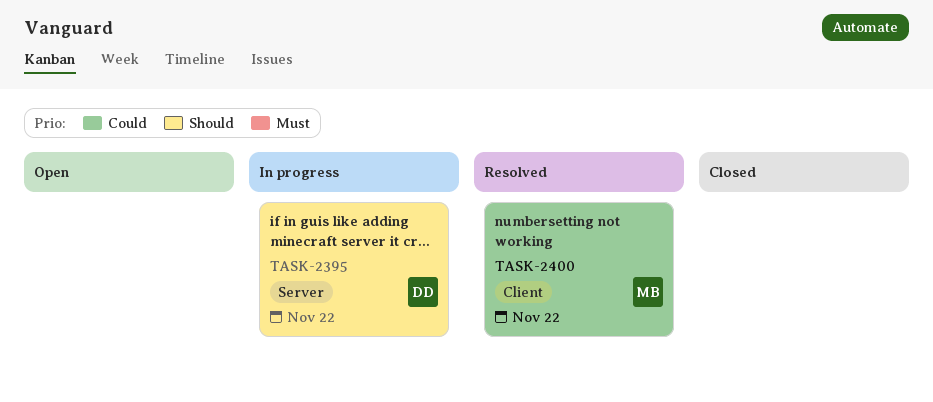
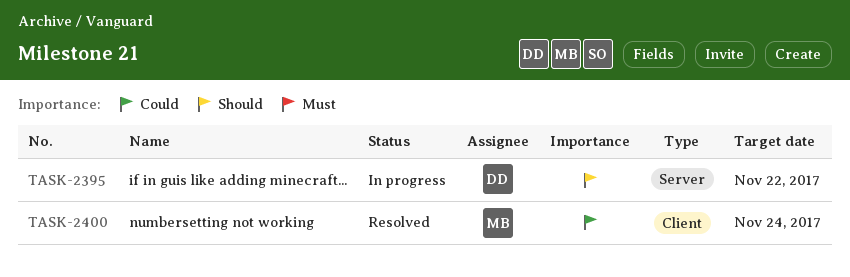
TASK-2400, due: Nov 22 -> Nov 24

